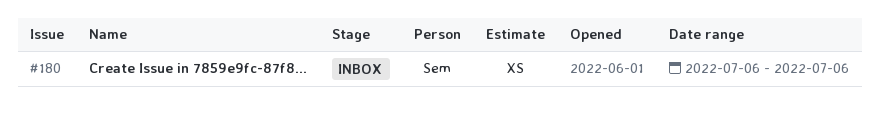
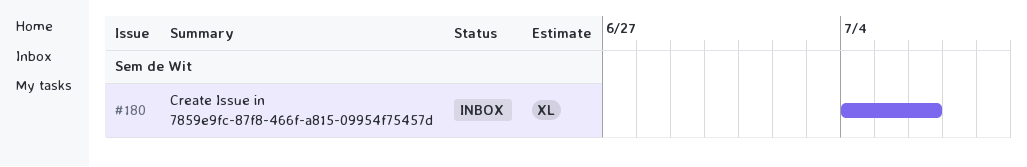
#180, estimate: XS -> XL
#180, start: Jul 6 -> Jul 4

